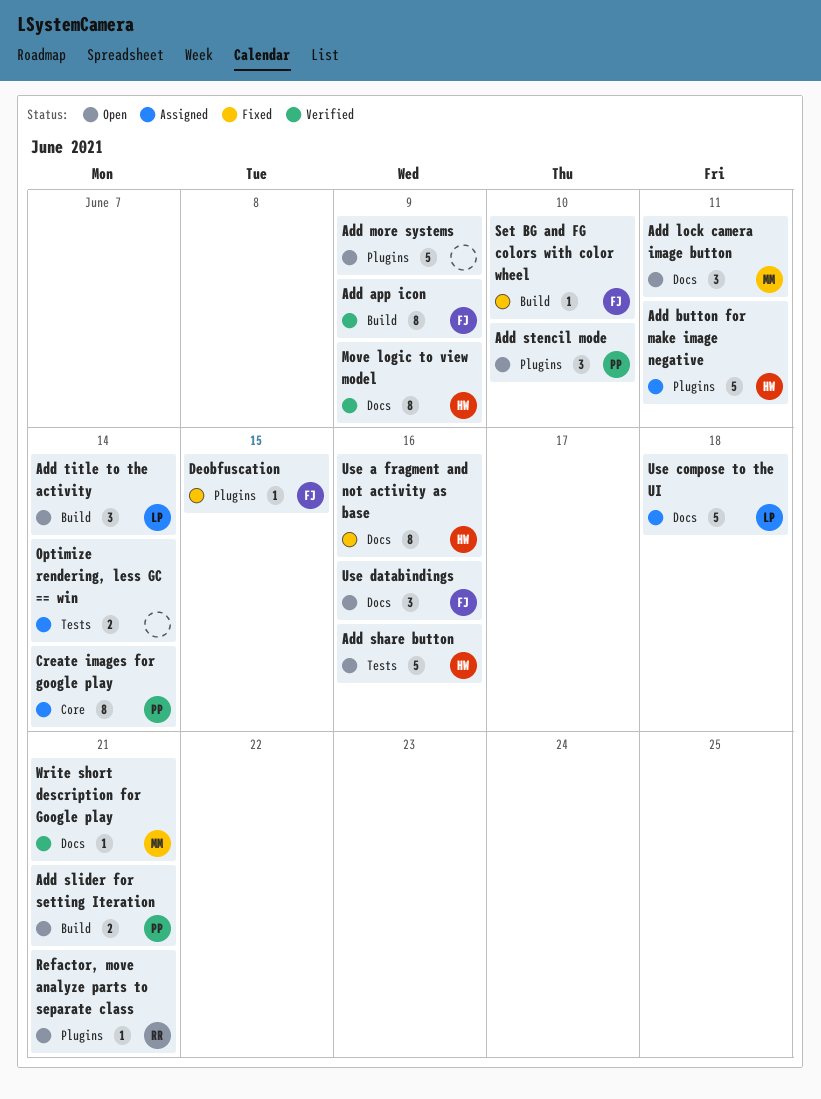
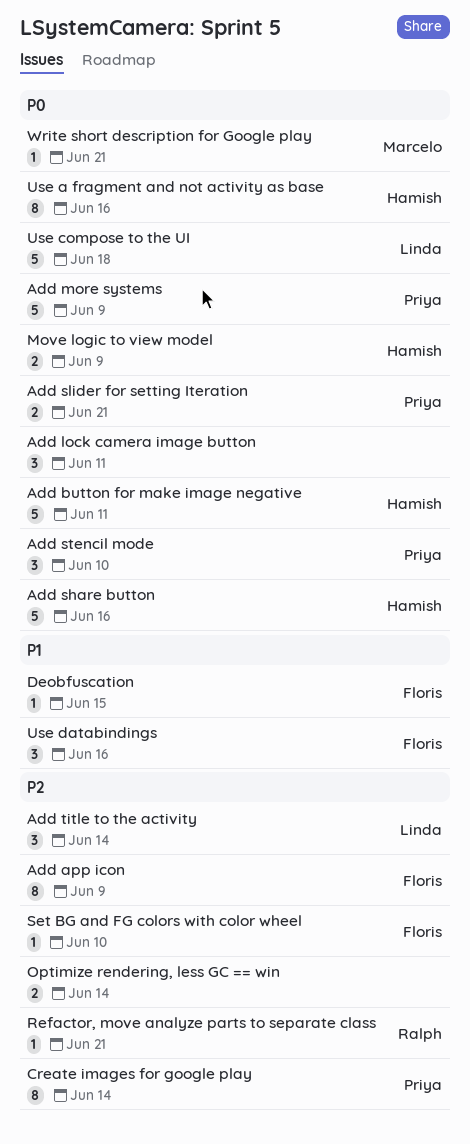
Add lock camera image button, owner: Marcelo -> none
Add more systems, owner: none -> Priya
Move logic to view model, estimate: 8 -> 2

